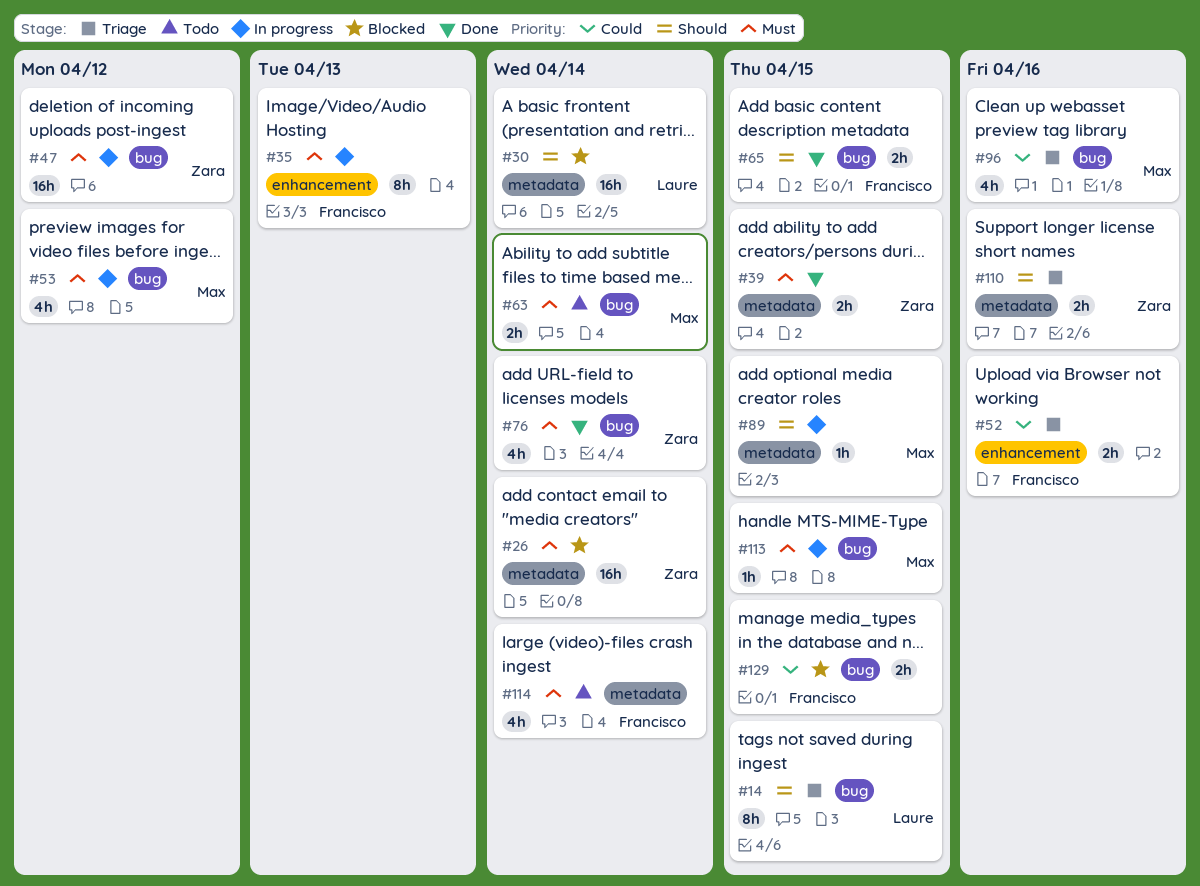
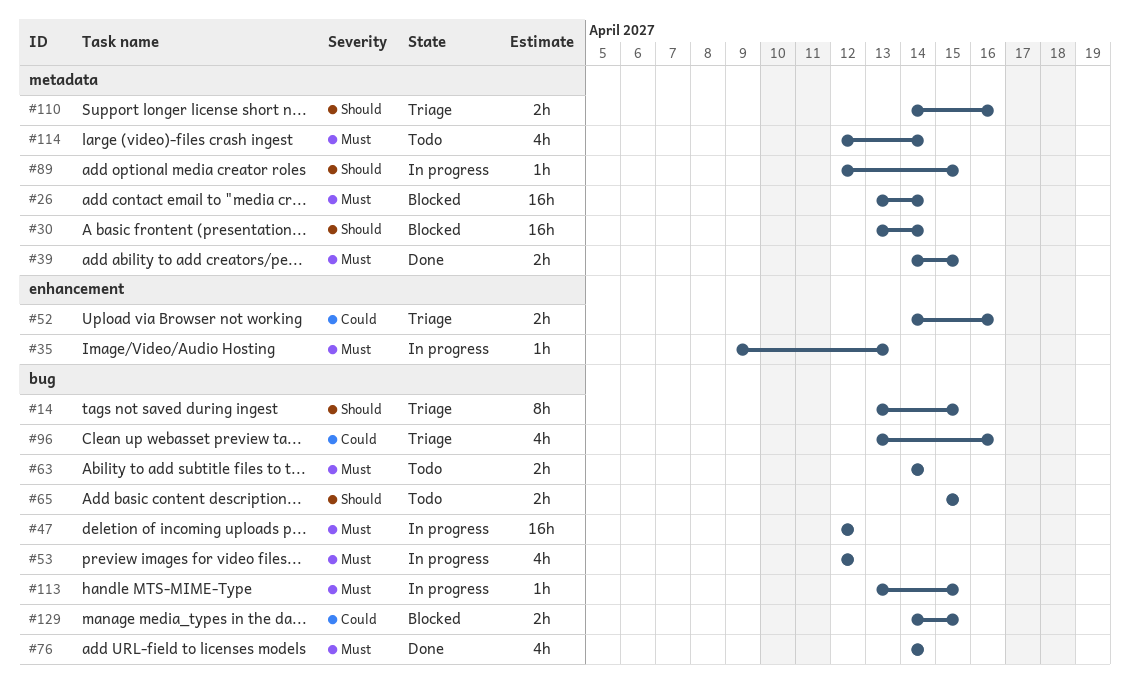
#35, estimate: 8h -> 1h
#65, status: Done -> Todo

